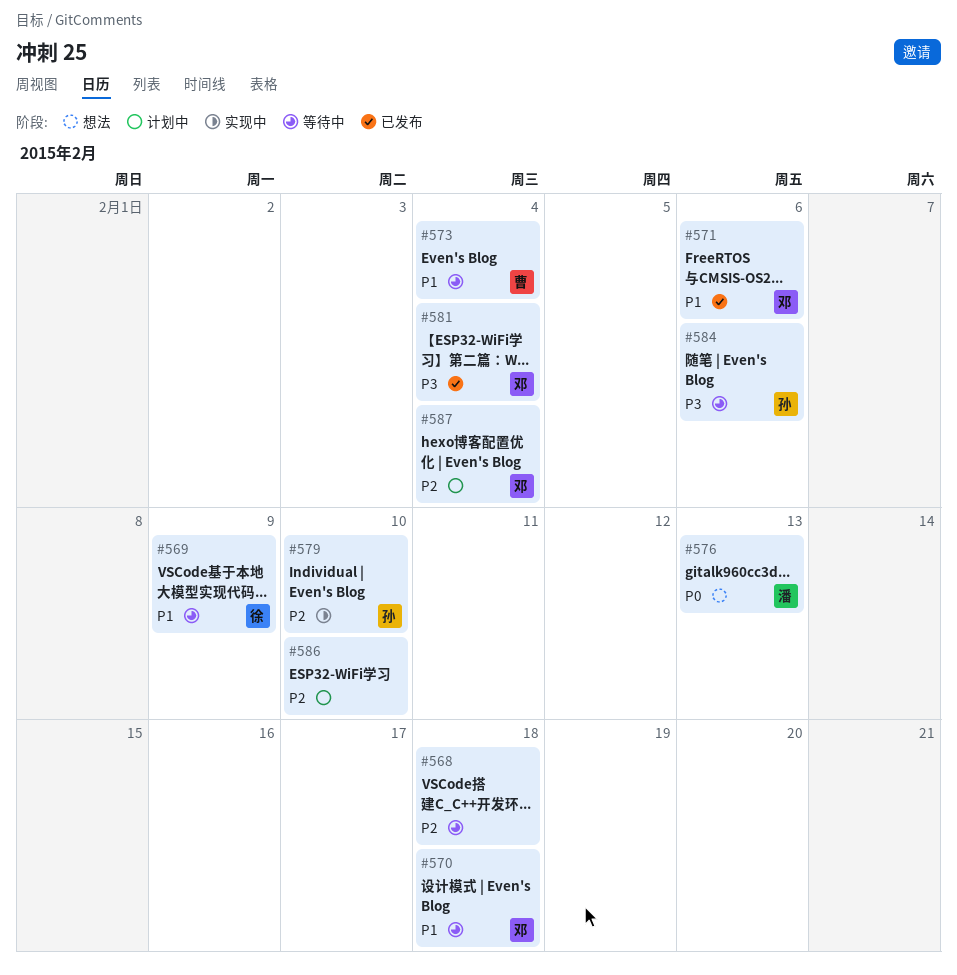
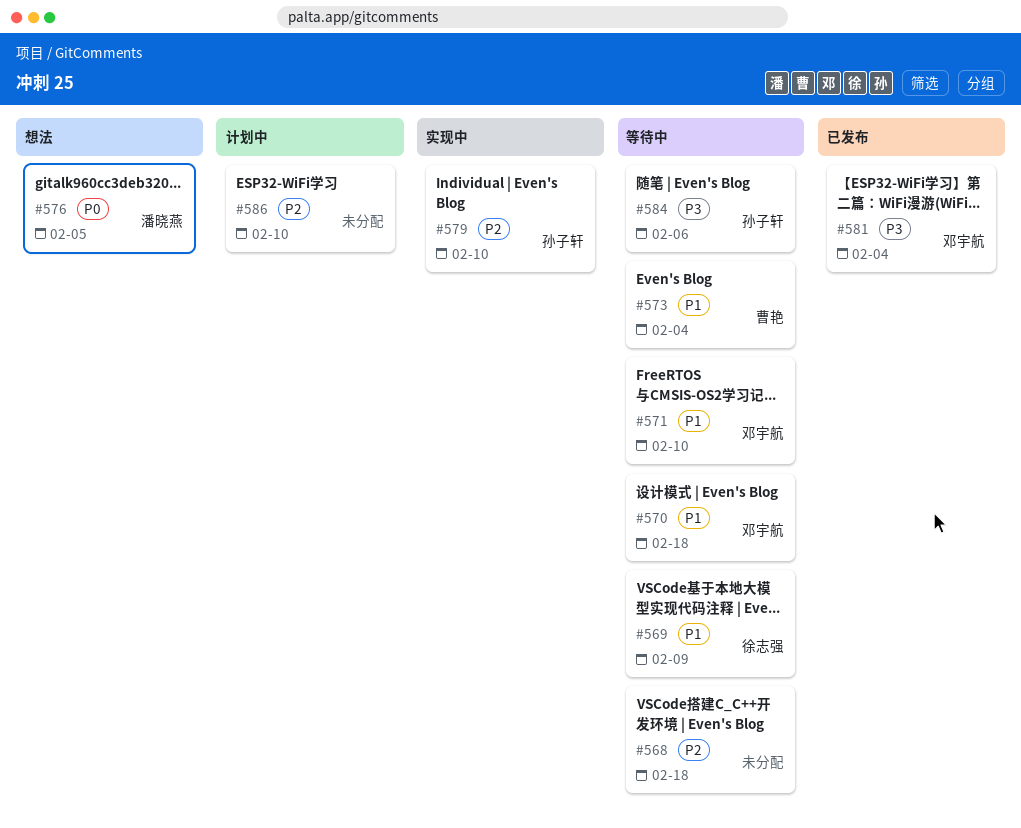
#571, status: 已发布 -> 等待中
#571, due: Feb 6 -> Feb 10
#576, due: Feb 13 -> Feb 5
#587: present -> none

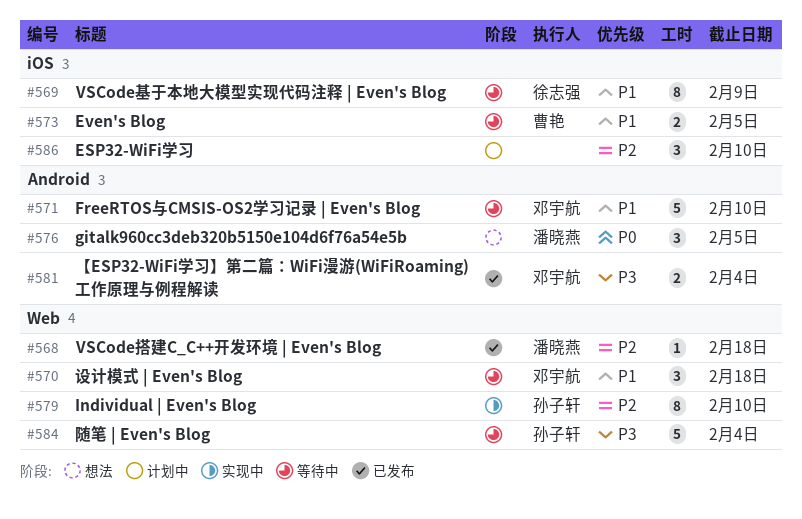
#568, status: 等待中 -> 已发布
#568, owner: none -> 潘晓燕
#573, due: Feb 4 -> Feb 5
#584, due: Feb 6 -> Feb 4

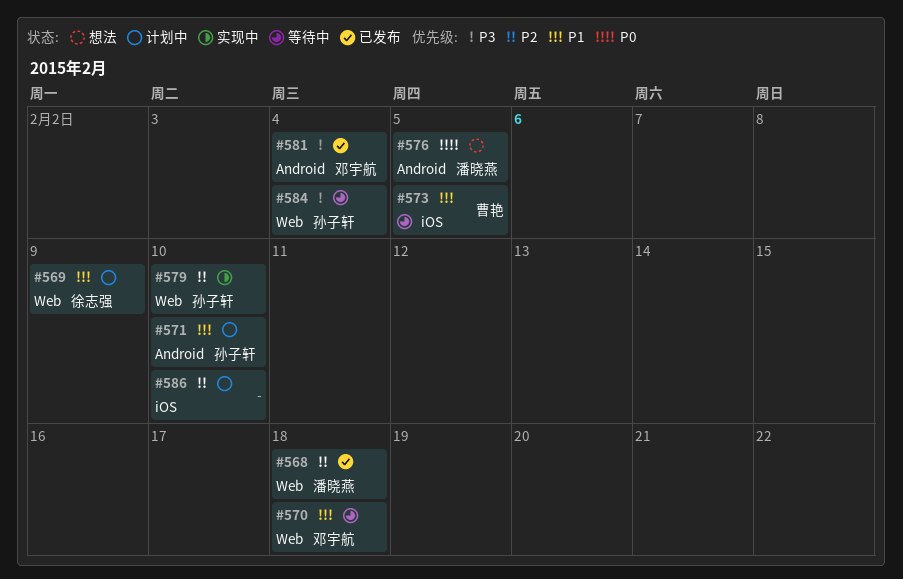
#569, status: 等待中 -> 计划中
#569, label: iOS -> Web
#571, status: 等待中 -> 计划中
#571, owner: 邓宇航 -> 孙子轩

